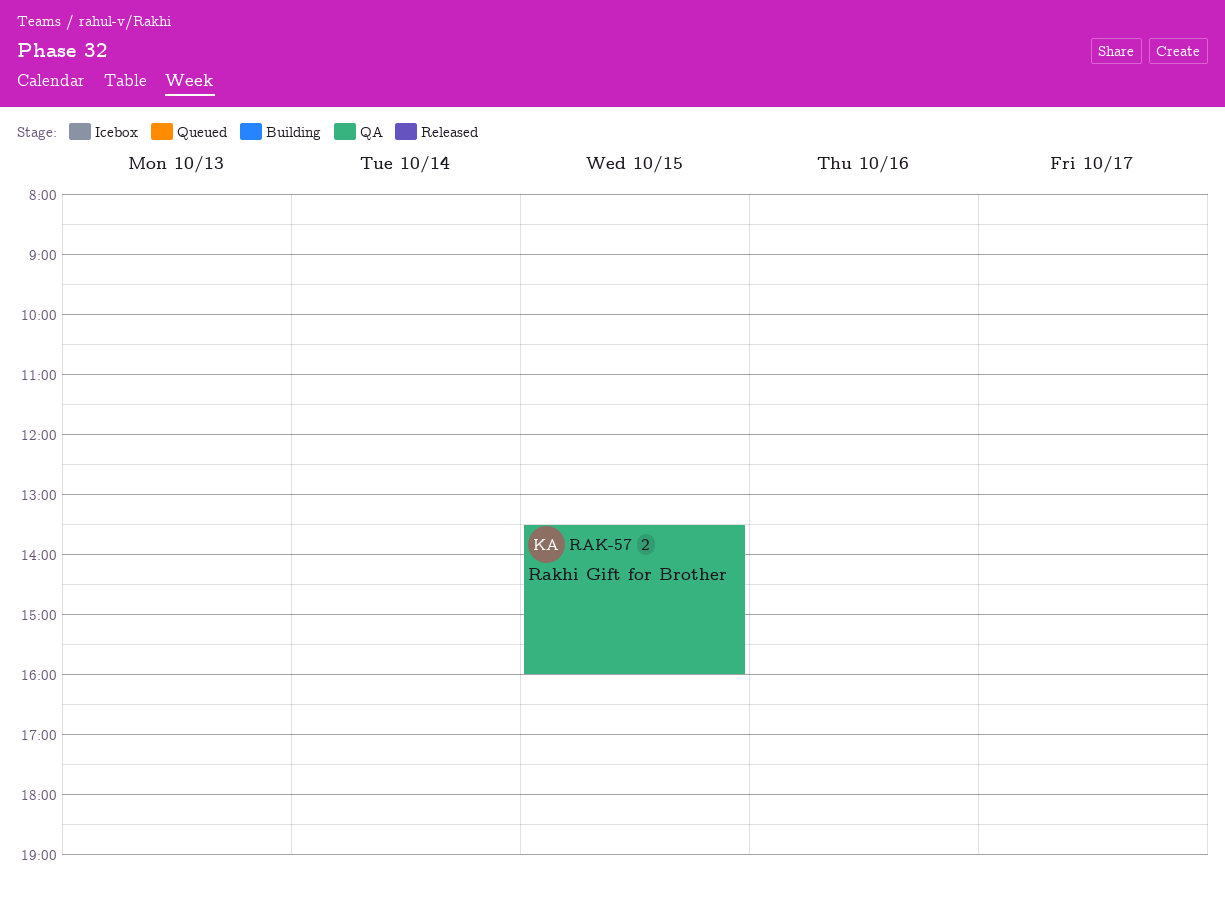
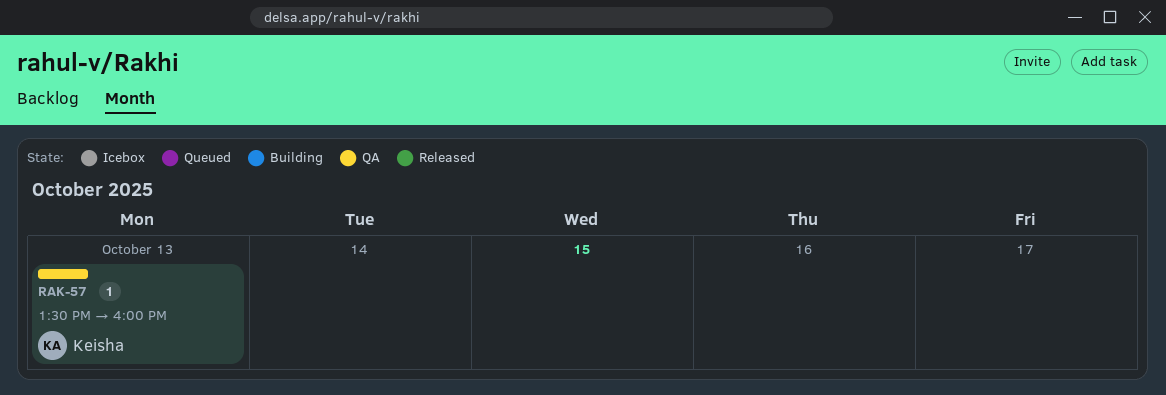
RAK-57, estimate: 2 -> 1
RAK-57, day: Oct 15 -> Oct 13

